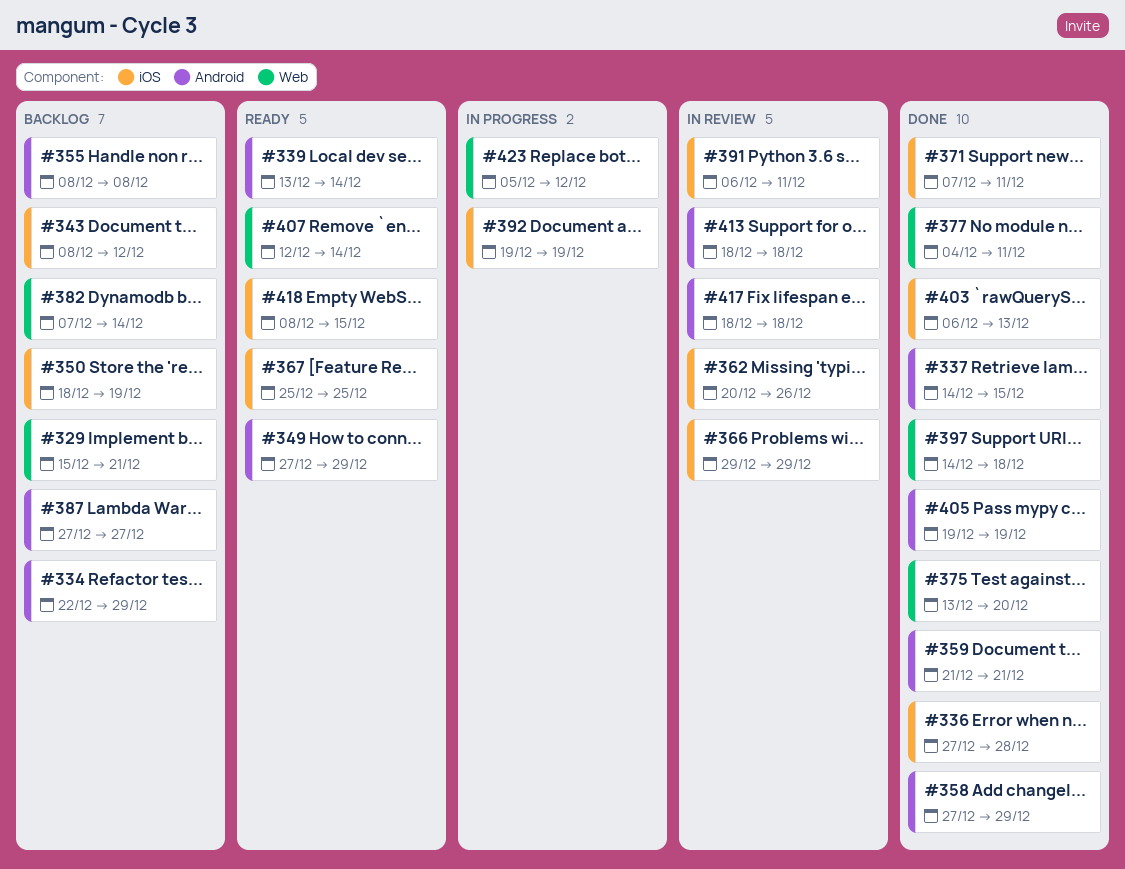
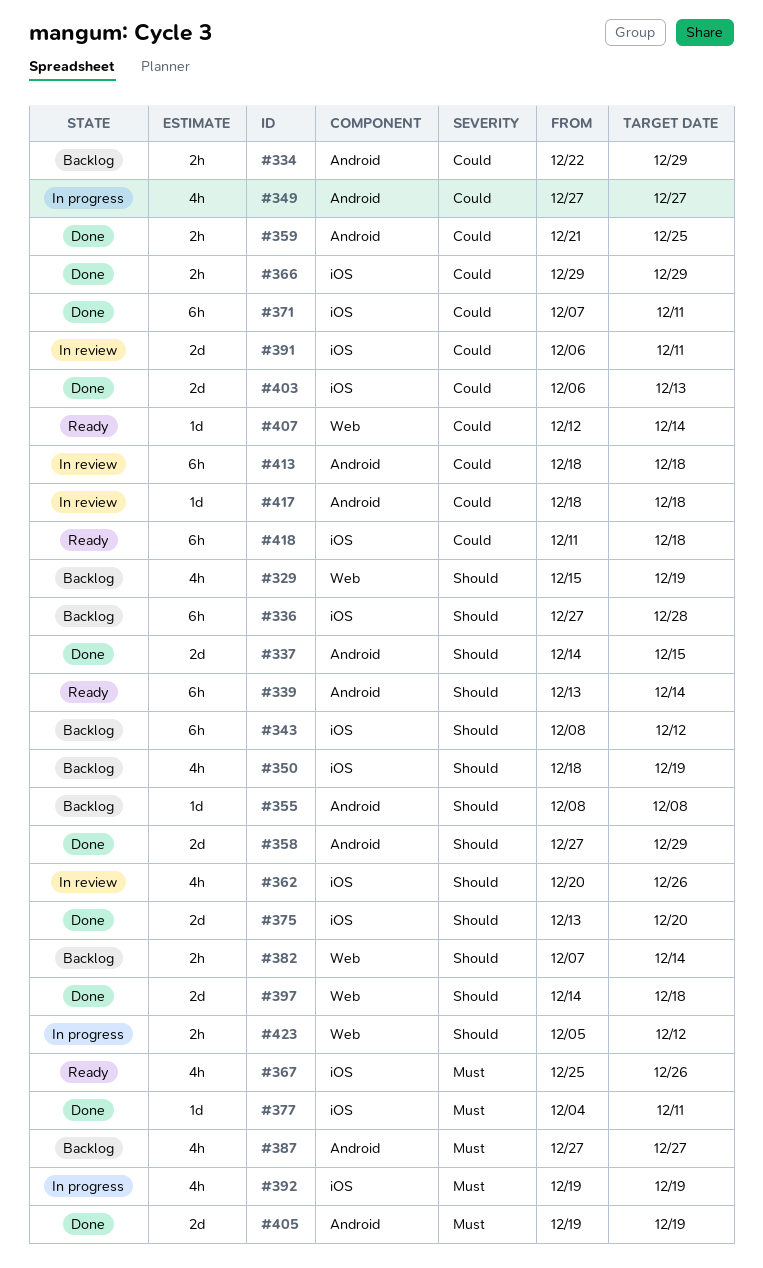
#329, due: Dec 21 -> Dec 19
#336, status: Done -> Backlog
#349, status: Ready -> In progress
#349, due: Dec 29 -> Dec 27
#359, due: Dec 21 -> Dec 25
#366, status: In review -> Done
#367, due: Dec 25 -> Dec 26
#375, label: Web -> iOS
#377, label: Web -> iOS
#418, start: Dec 8 -> Dec 11
#418, due: Dec 15 -> Dec 18

